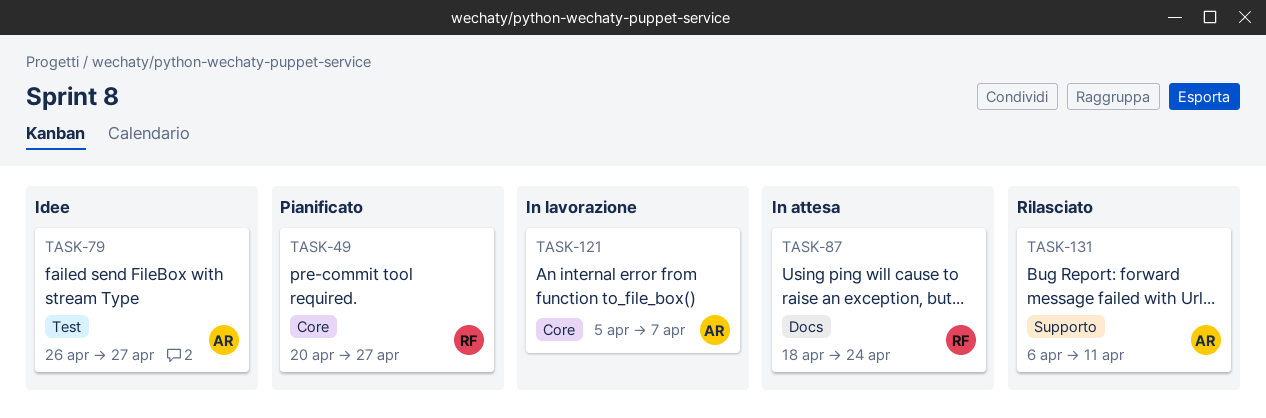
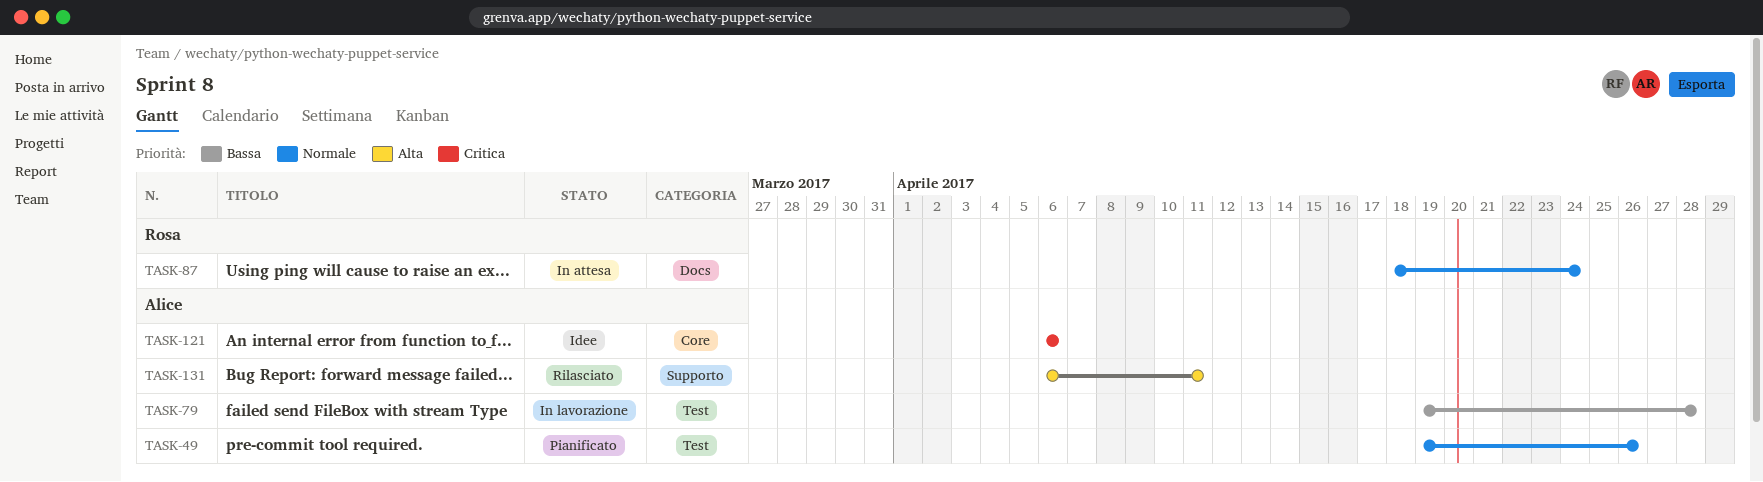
TASK-49, owner: Rosa -> Alice
TASK-49, label: Core -> Test
TASK-49, start: Apr 20 -> Apr 19
TASK-49, due: Apr 27 -> Apr 26
TASK-79, status: Idee -> In lavorazione
TASK-79, start: Apr 26 -> Apr 19
TASK-79, due: Apr 27 -> Apr 28
TASK-121, status: In lavorazione -> Idee
TASK-121, start: Apr 5 -> Apr 6
TASK-121, due: Apr 7 -> Apr 6

